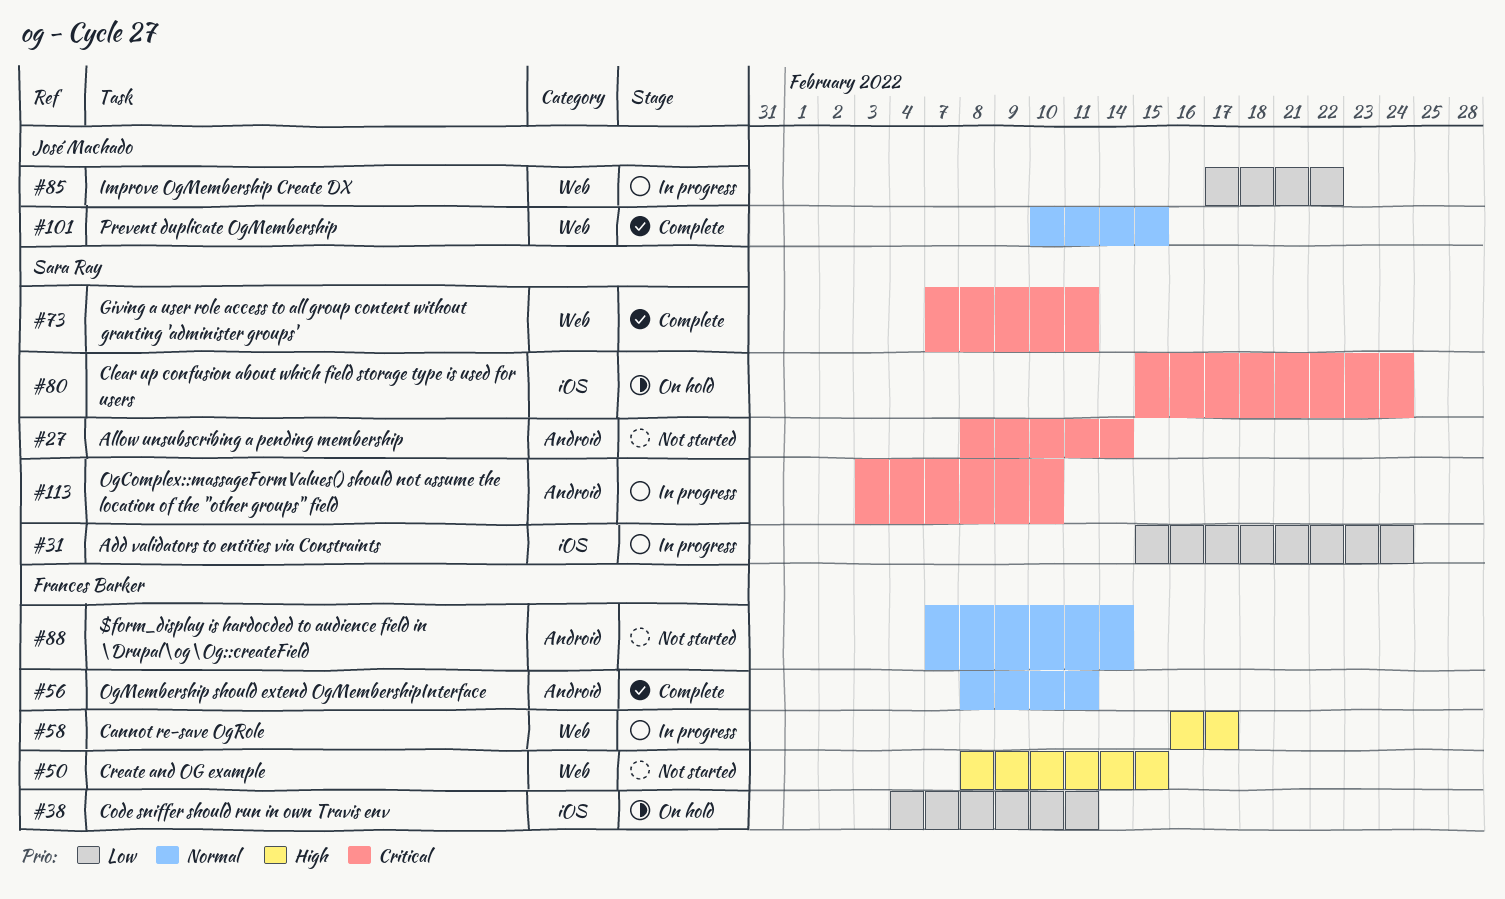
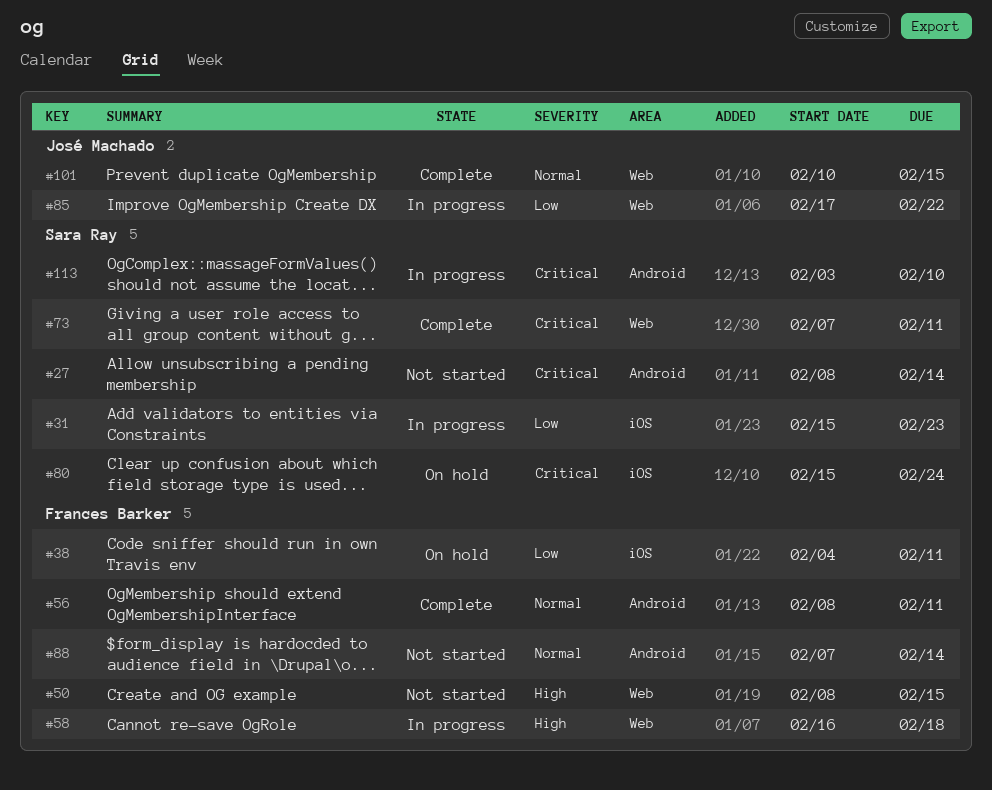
#31, due: Feb 24 -> Feb 23
#58, due: Feb 17 -> Feb 18

